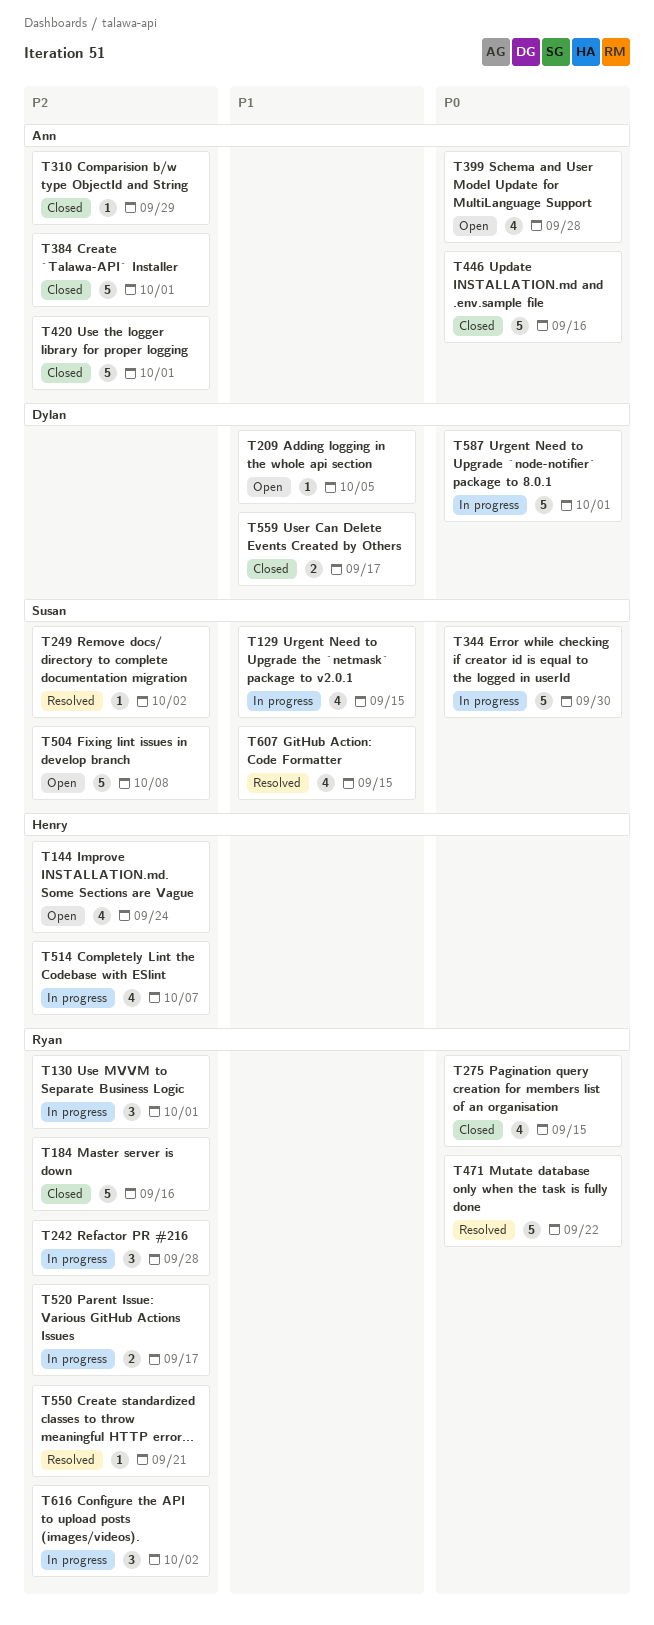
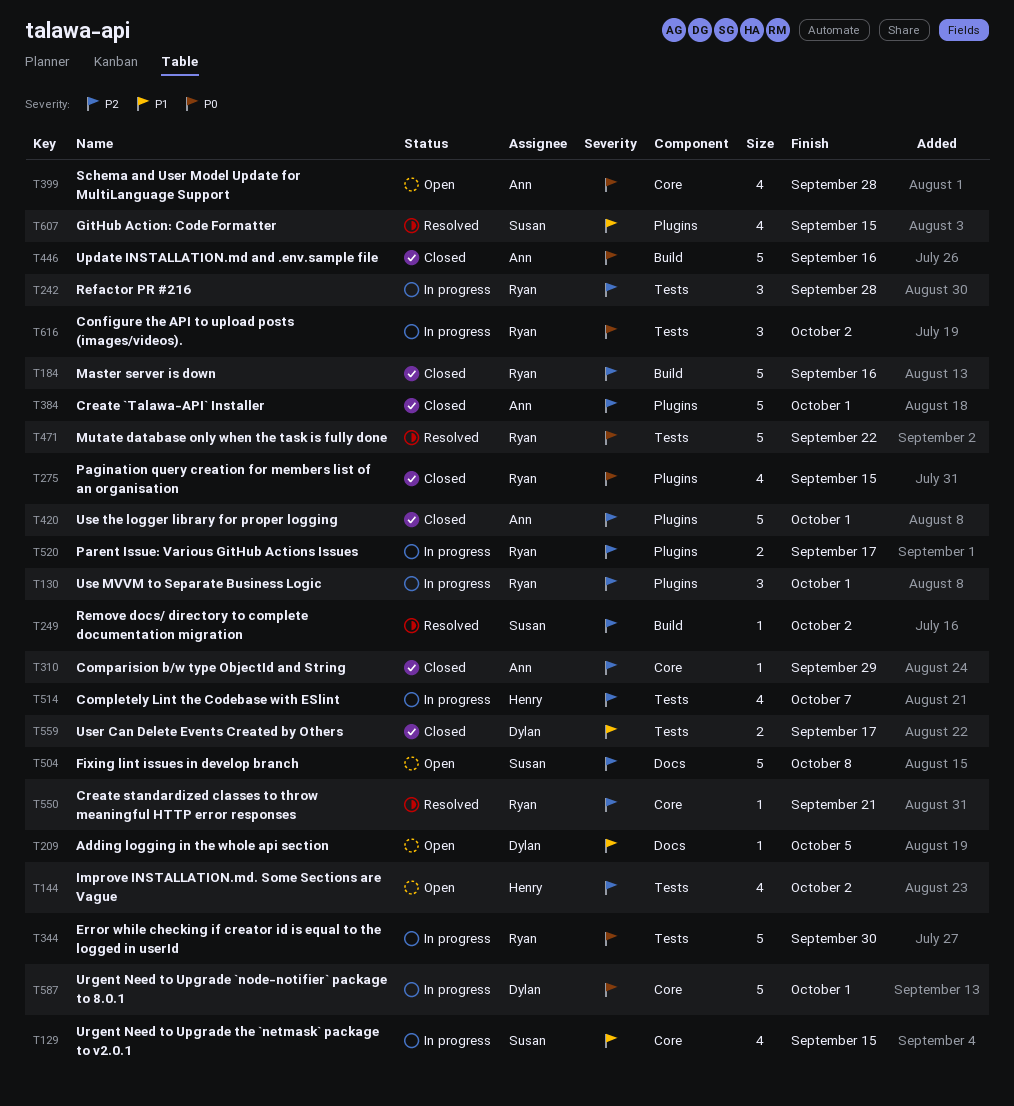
T144, due: Sep 24 -> Oct 2
T344, owner: Susan -> Ryan
T616, priority: P2 -> P0

